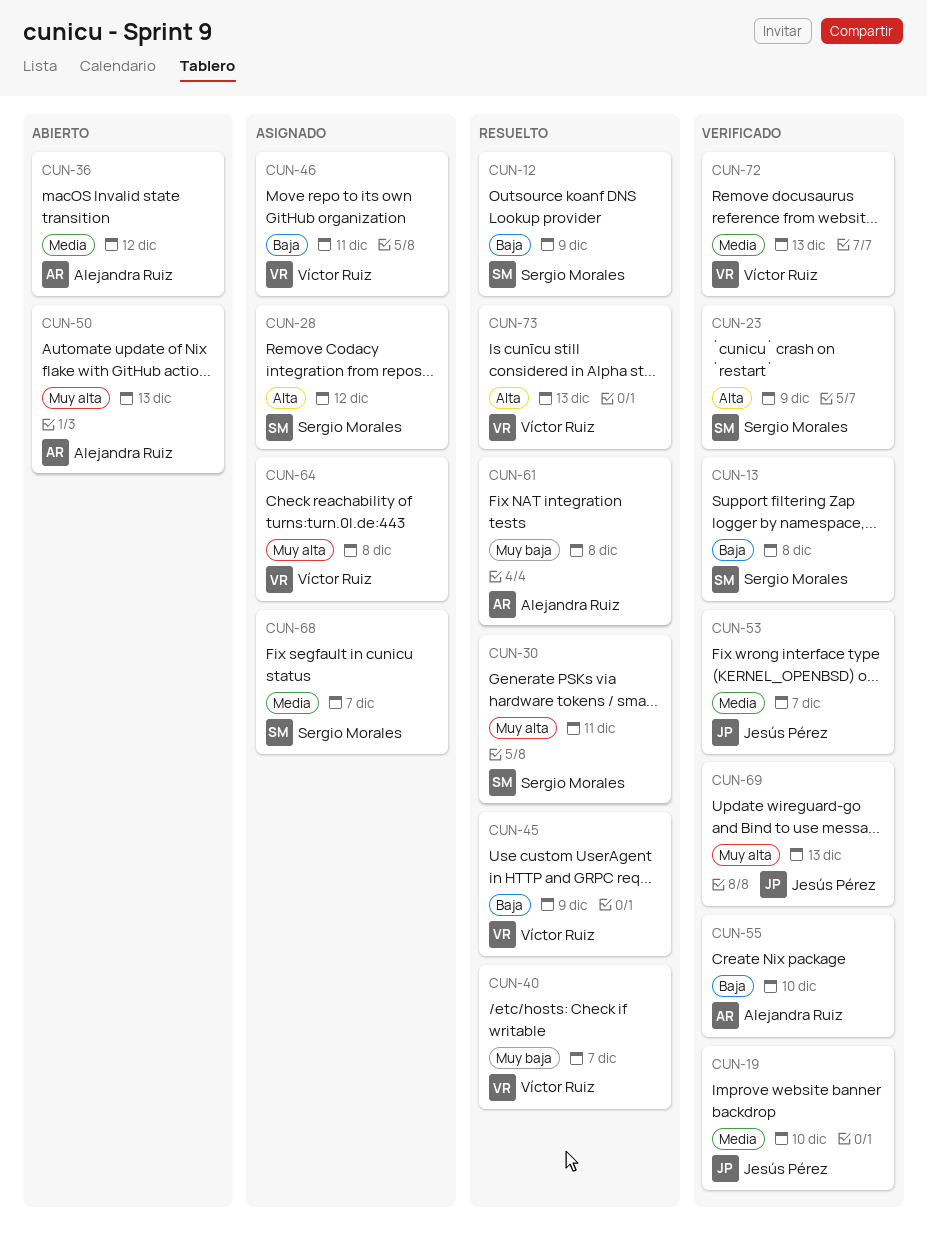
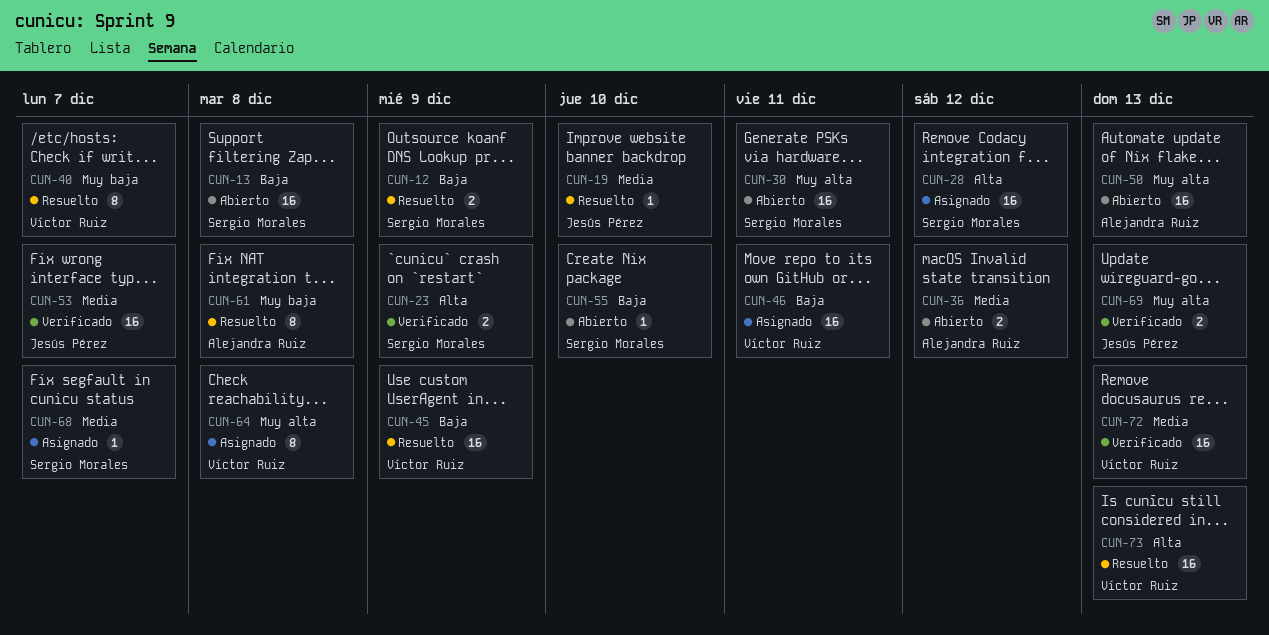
CUN-13, status: Verificado -> Abierto
CUN-19, status: Verificado -> Resuelto
CUN-30, status: Resuelto -> Abierto
CUN-55, status: Verificado -> Abierto
CUN-55, owner: Alejandra Ruiz -> Sergio Morales

